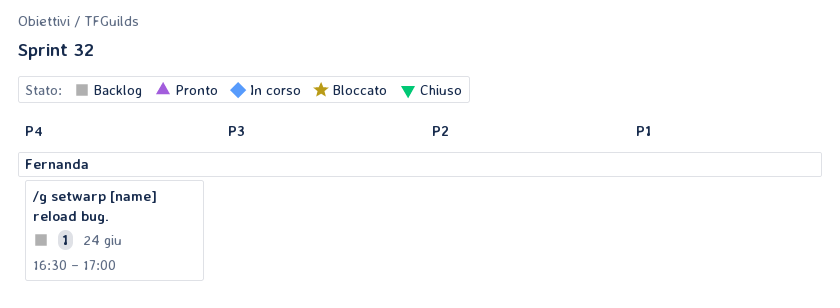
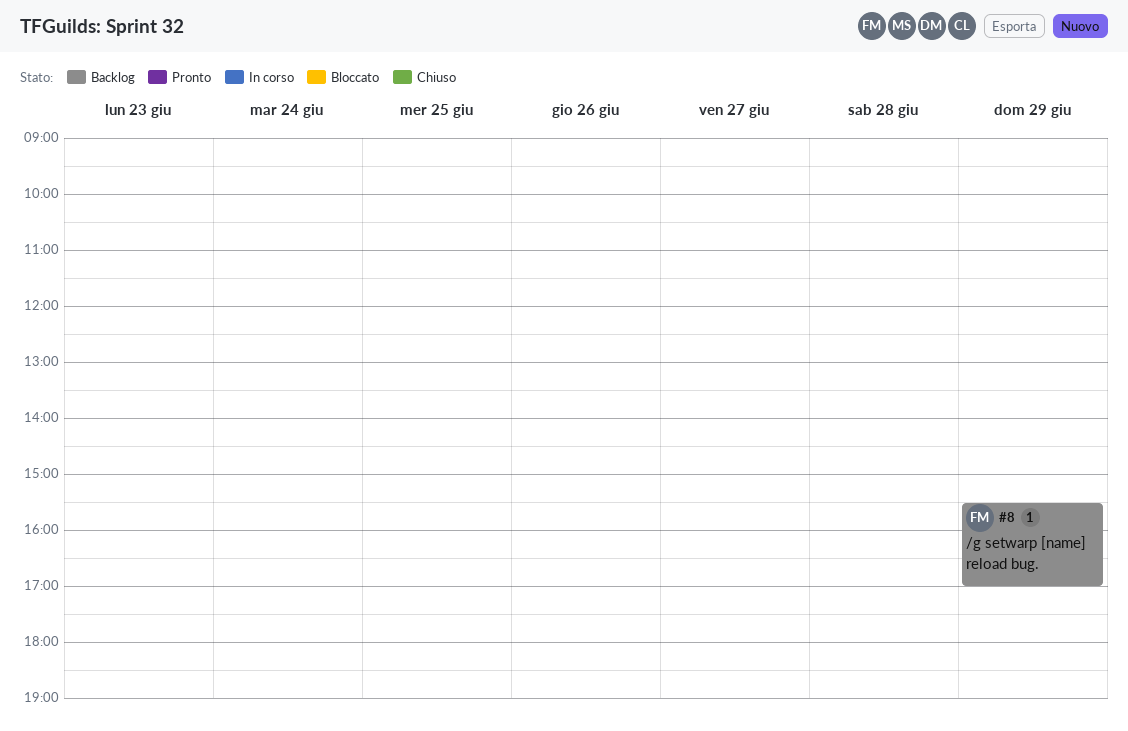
/g setwarp [name] reload bug., day: Jun 24 -> Jun 29
/g setwarp [name] reload bug., begins: 16:30 -> 15:30

